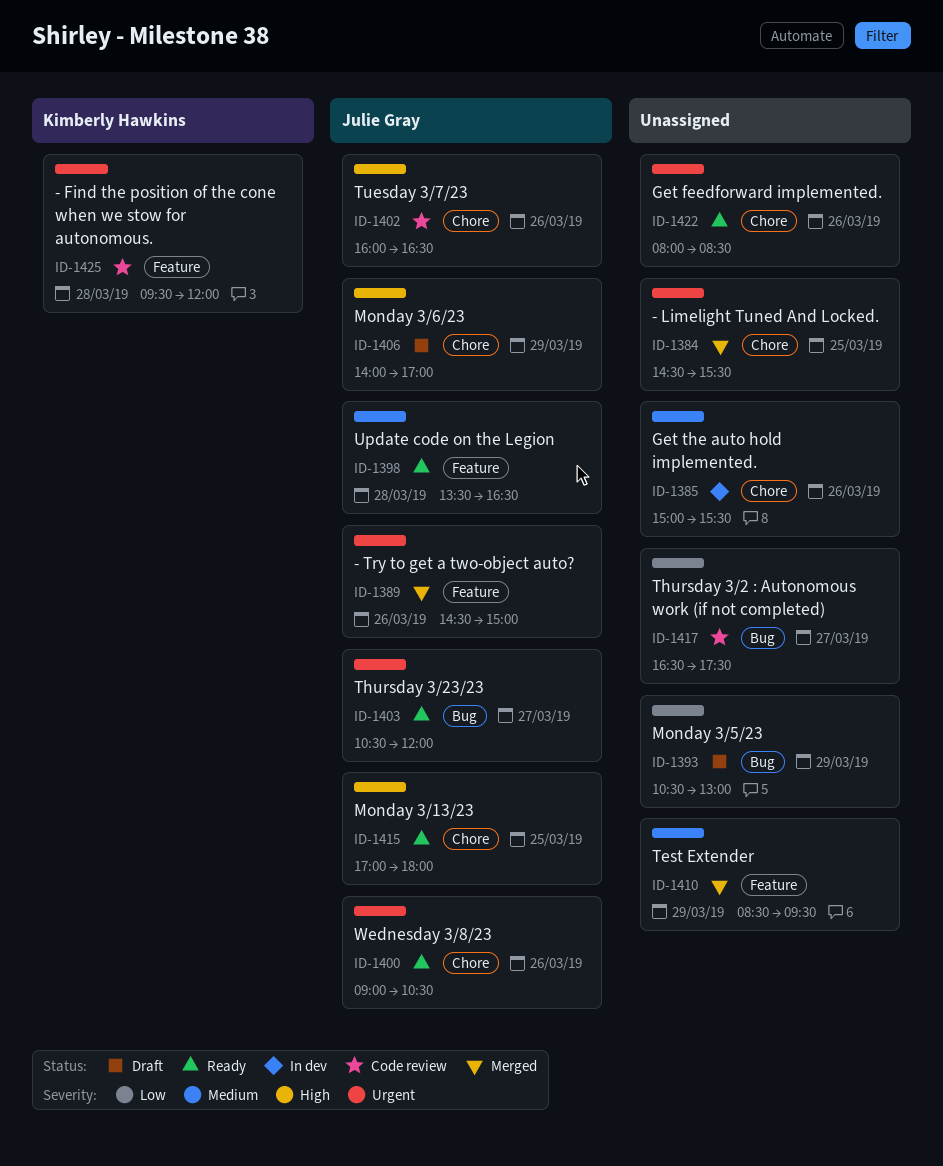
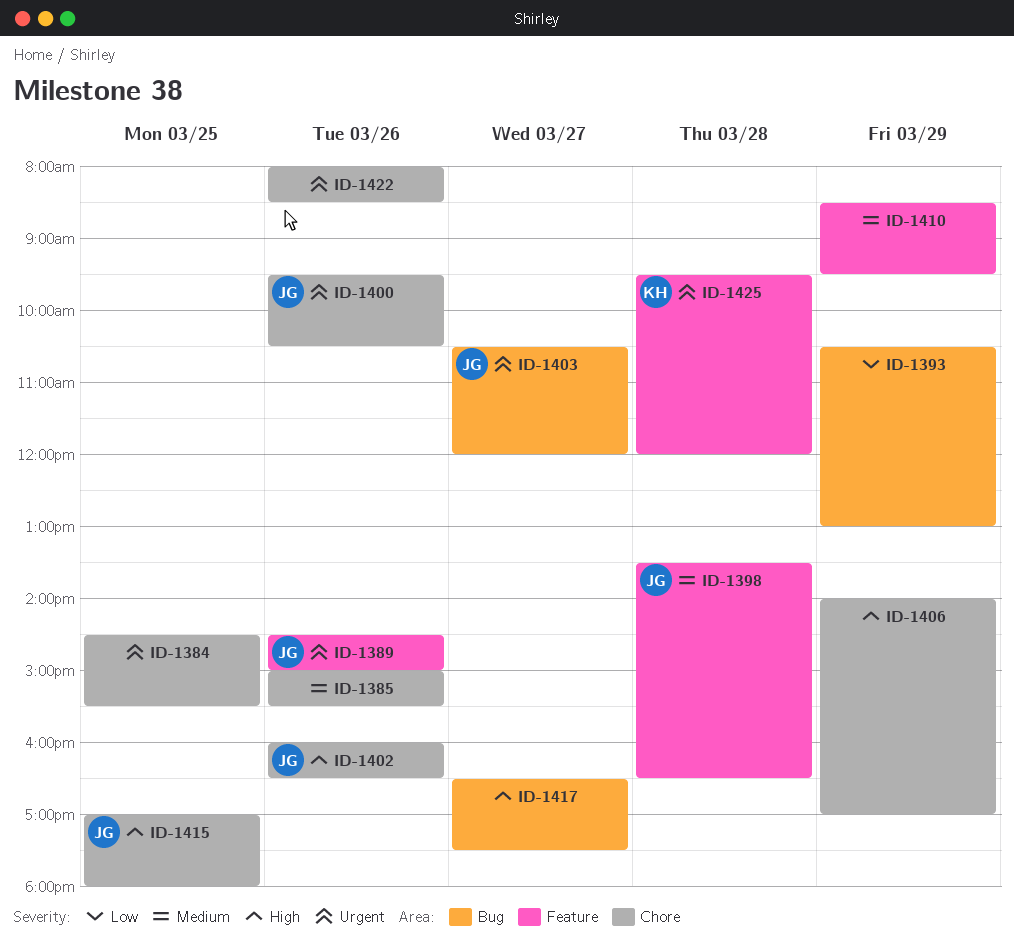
ID-1400, begins: 09:00 -> 09:30
ID-1406, owner: Julie Gray -> none
ID-1417, priority: Low -> High

